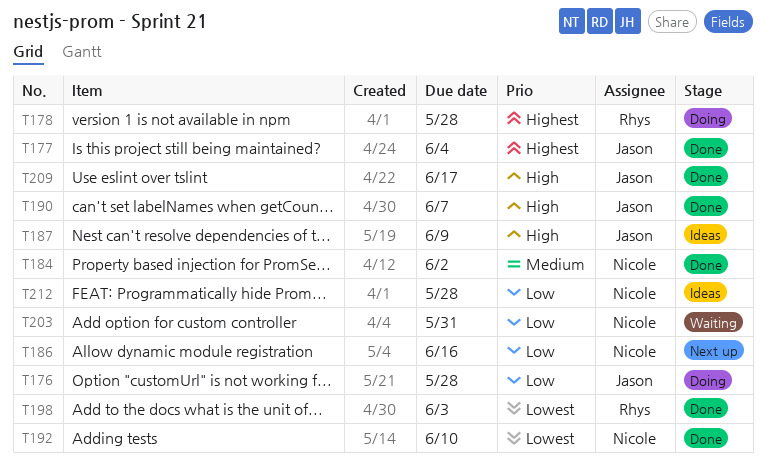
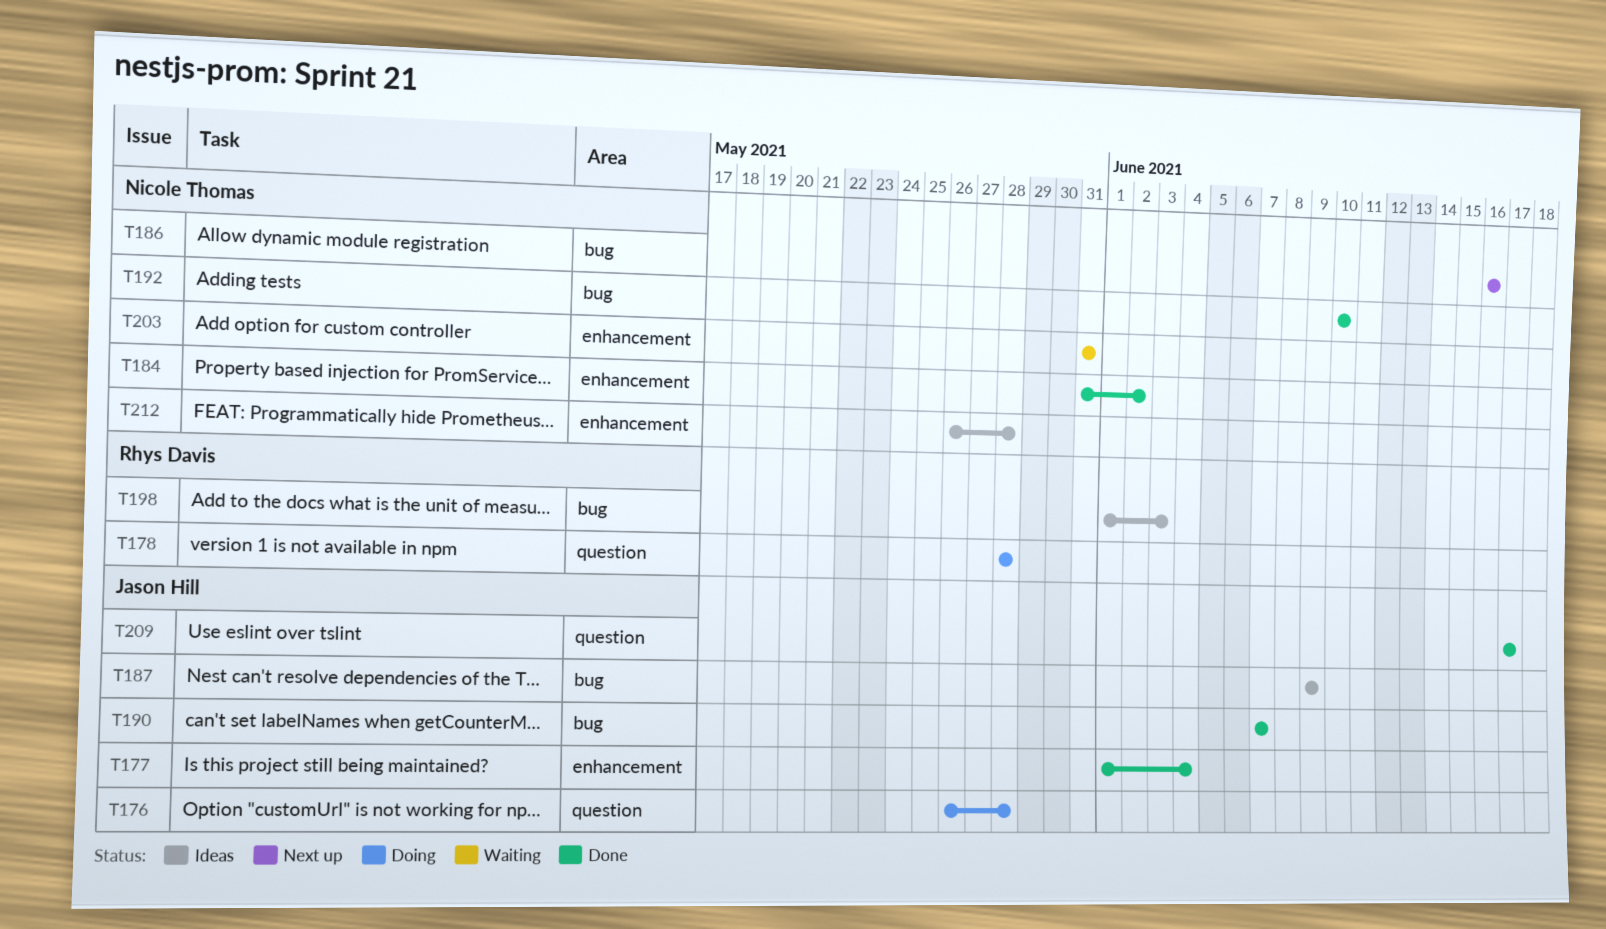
T198, status: Done -> Ideas

